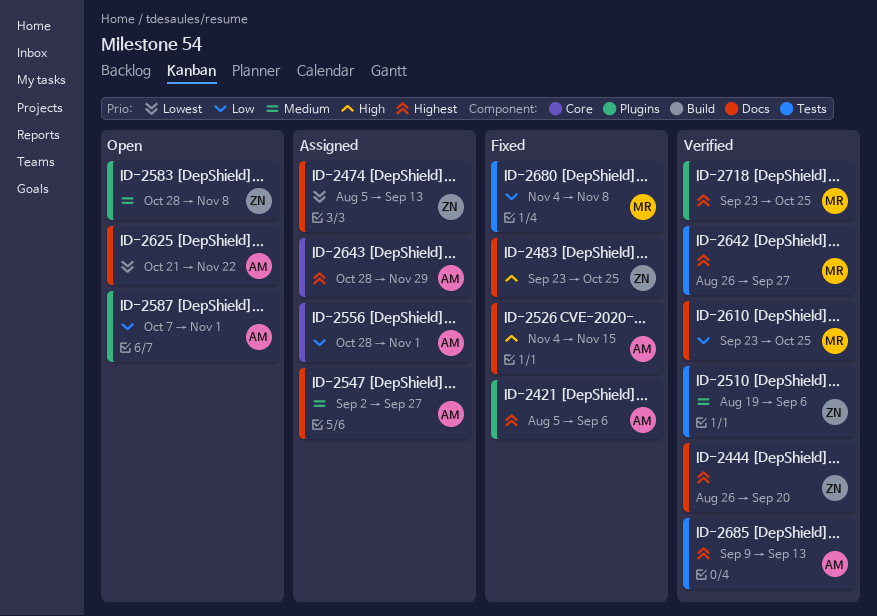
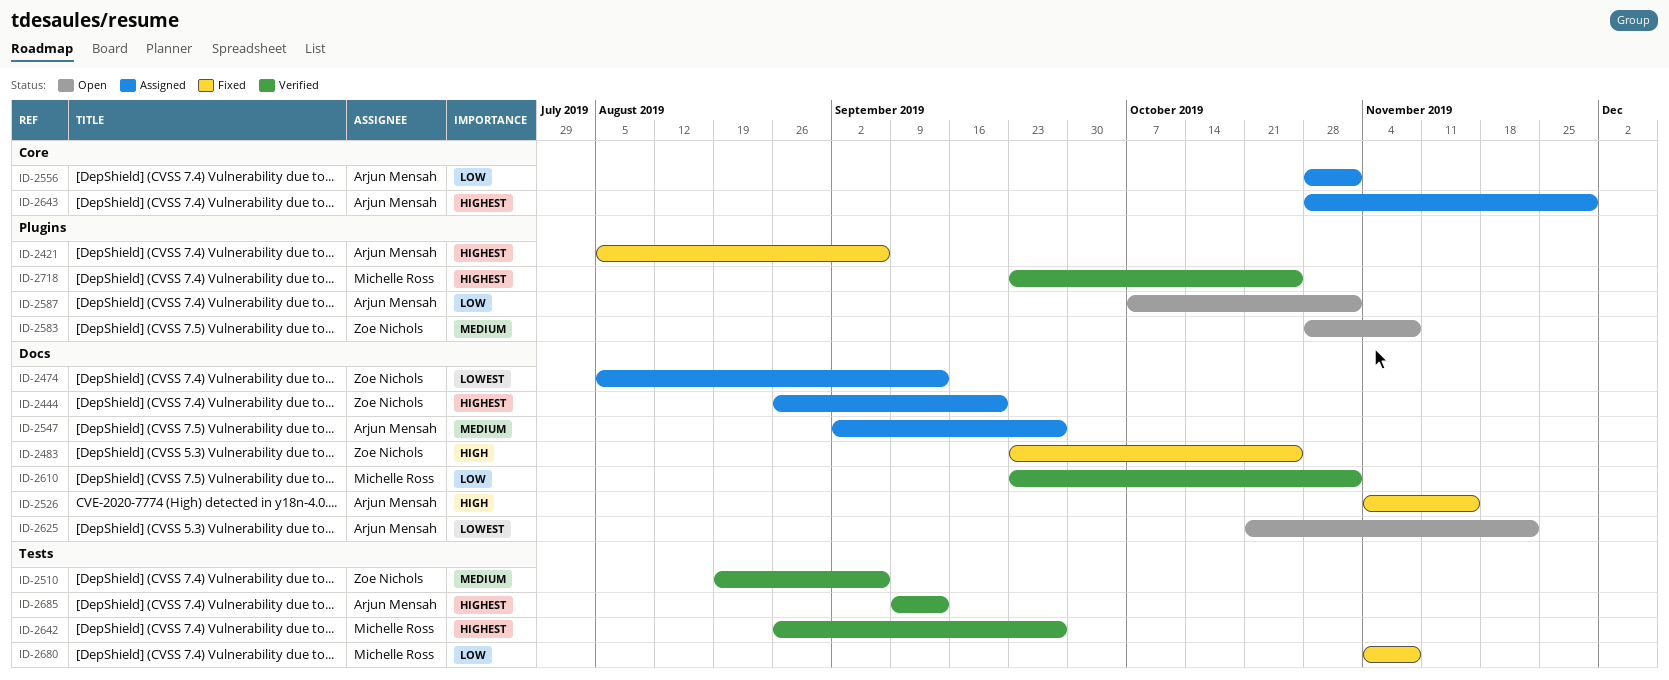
ID-2444, status: Verified -> Assigned
ID-2610, due: Oct 25 -> Nov 1

